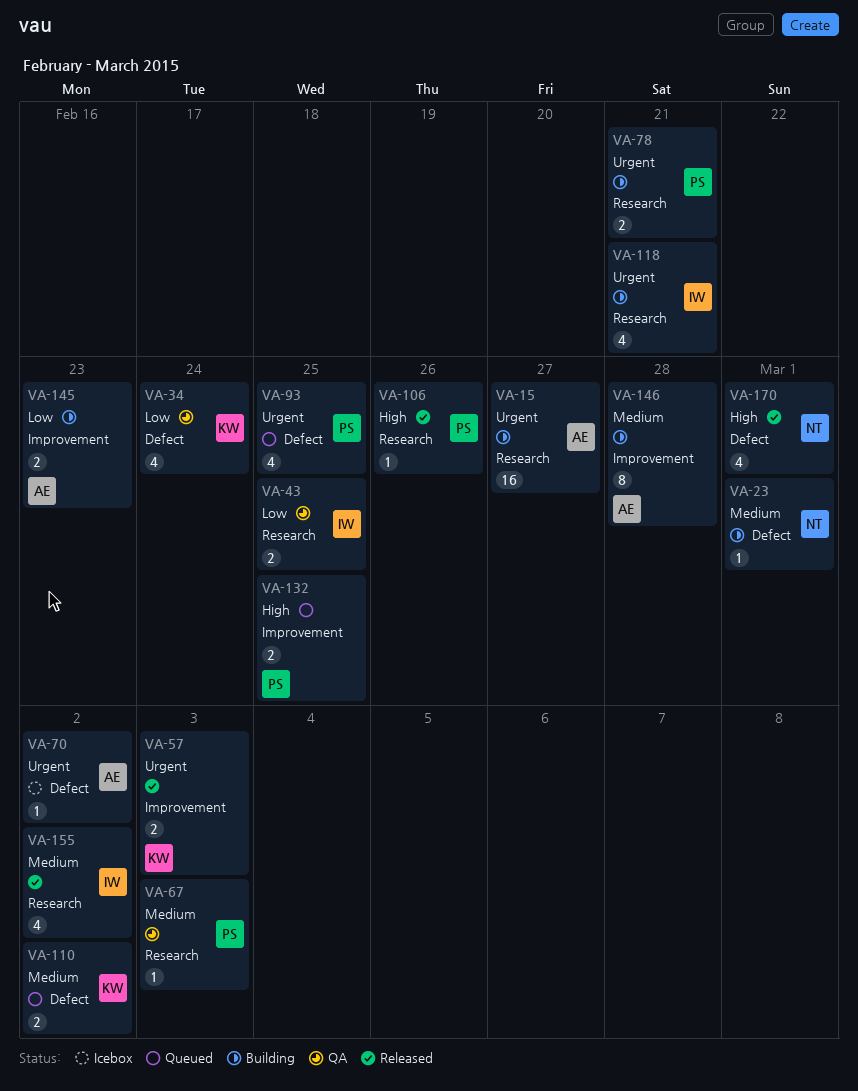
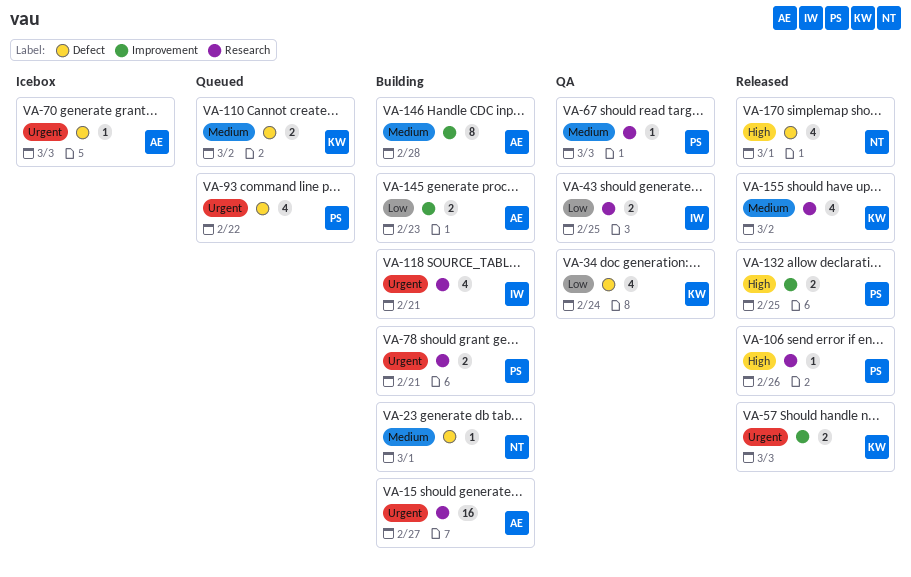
VA-70, due: Mar 2 -> Mar 3
VA-93, due: Feb 25 -> Feb 22
VA-132, status: Queued -> Released
VA-155, owner: IW -> KW

